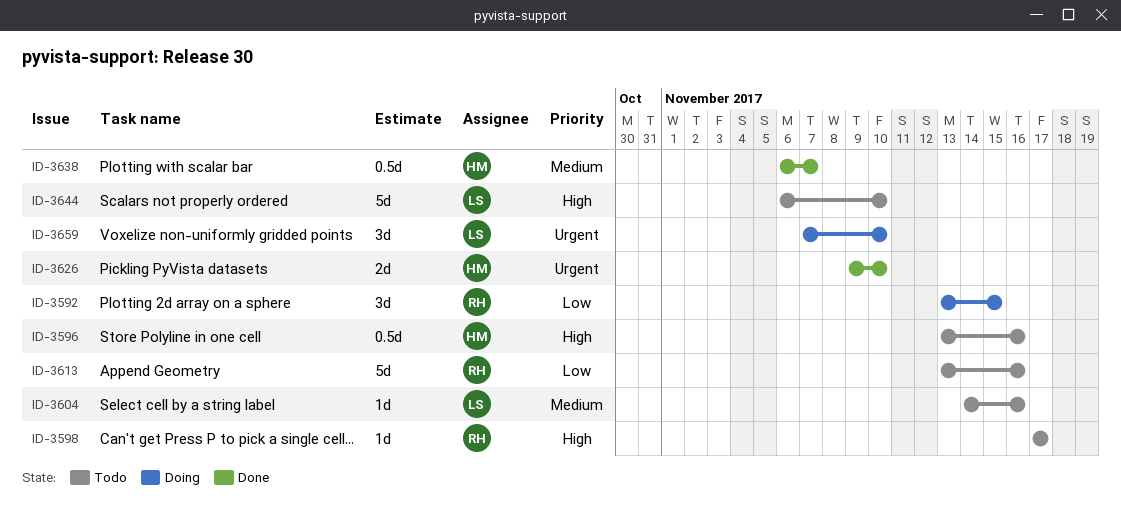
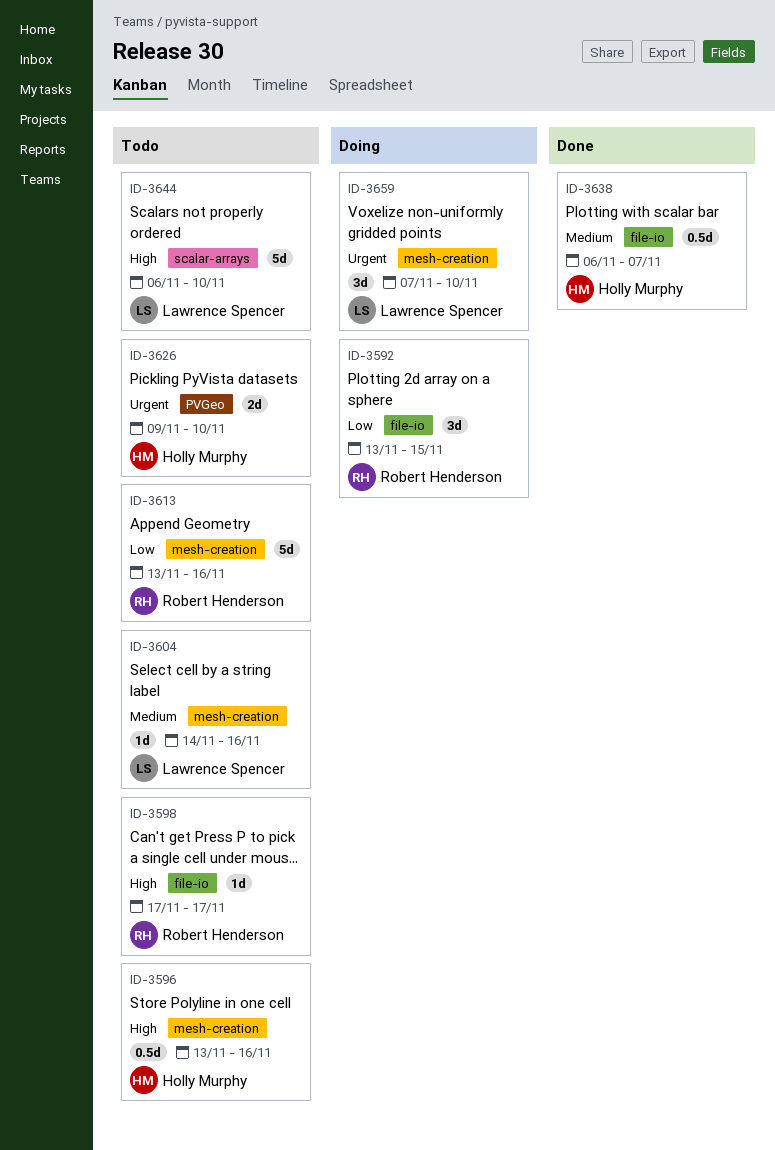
ID-3626, status: Done -> Todo

